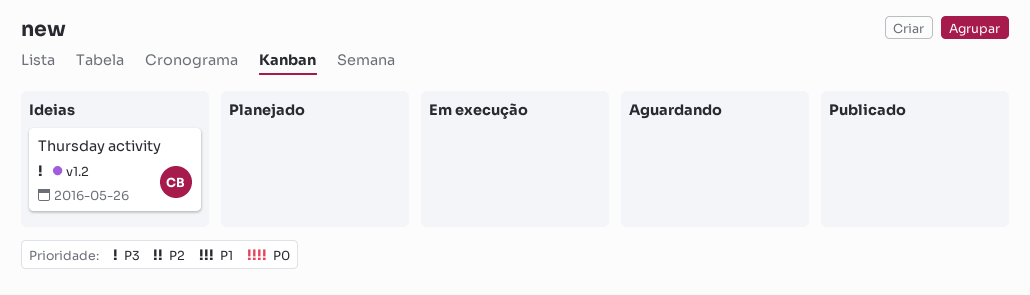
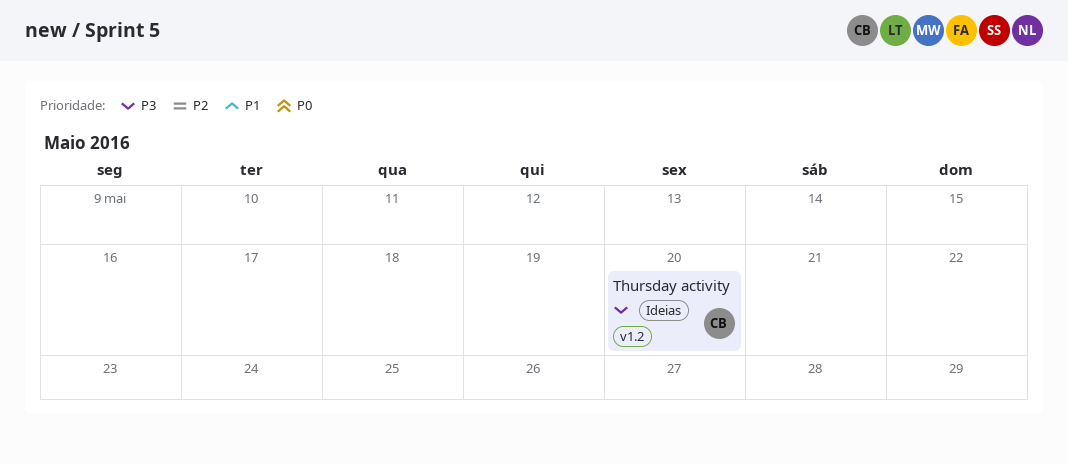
Thursday activity, due: May 26 -> May 20

